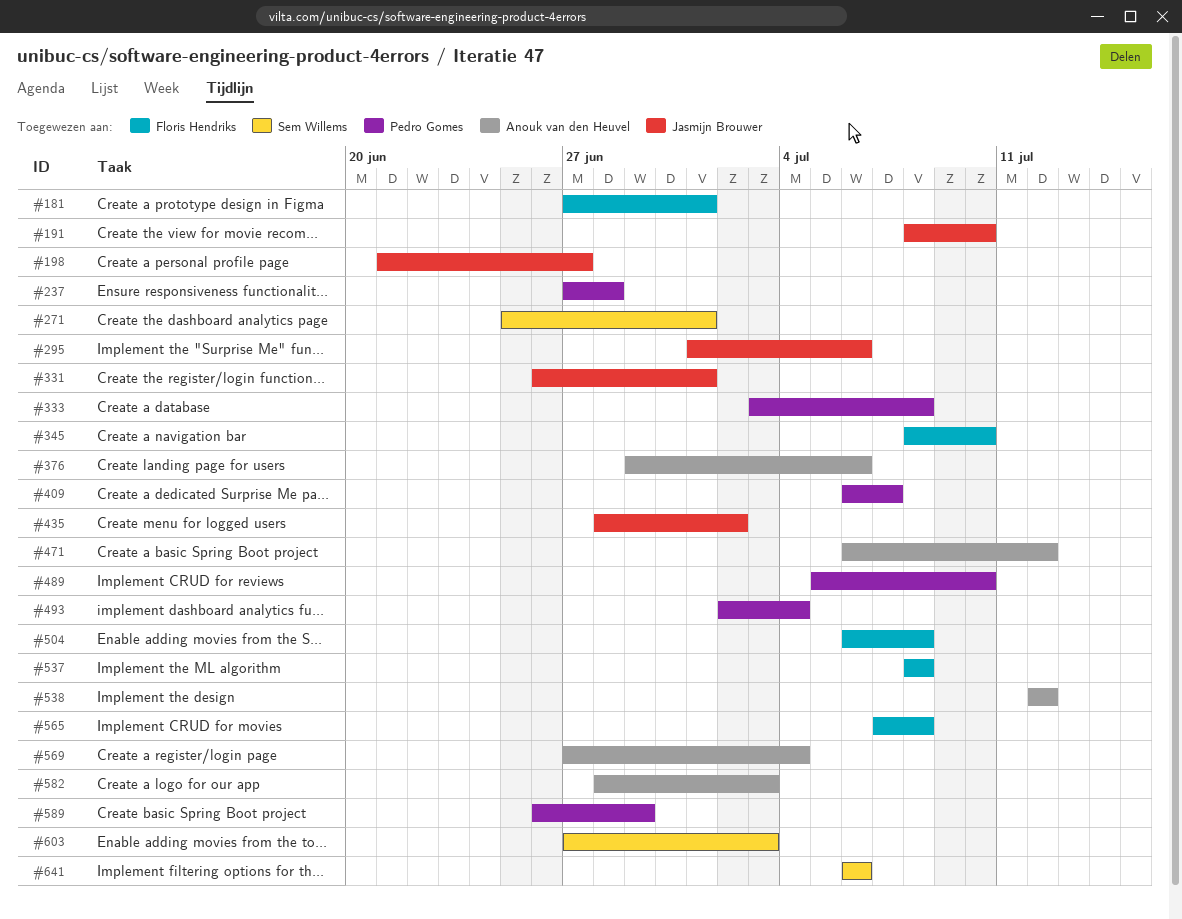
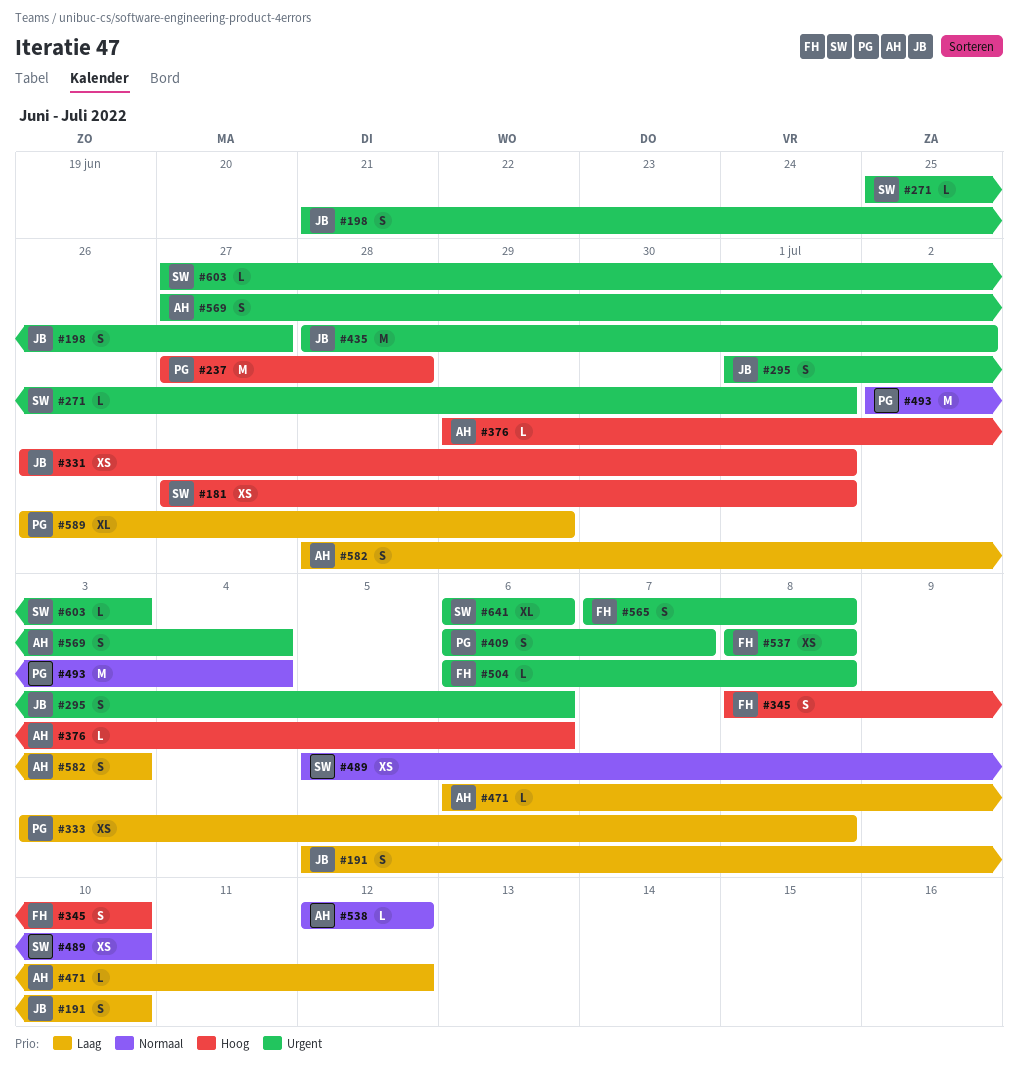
#181, owner: Floris Hendriks -> Sem Willems
#191, start: Jul 8 -> Jul 5
#489, owner: Pedro Gomes -> Sem Willems

